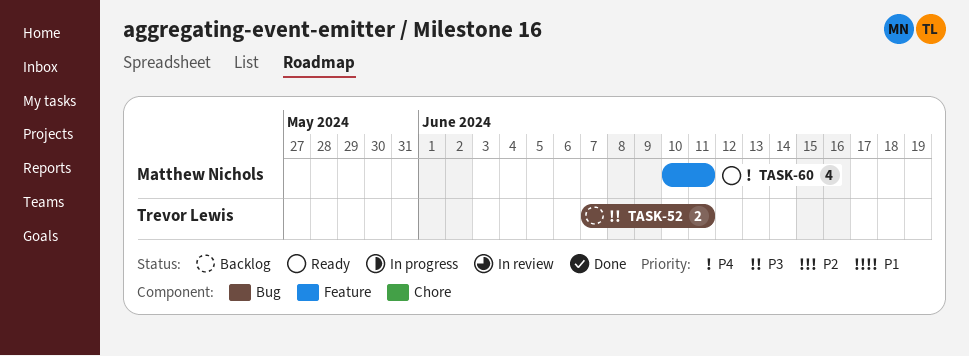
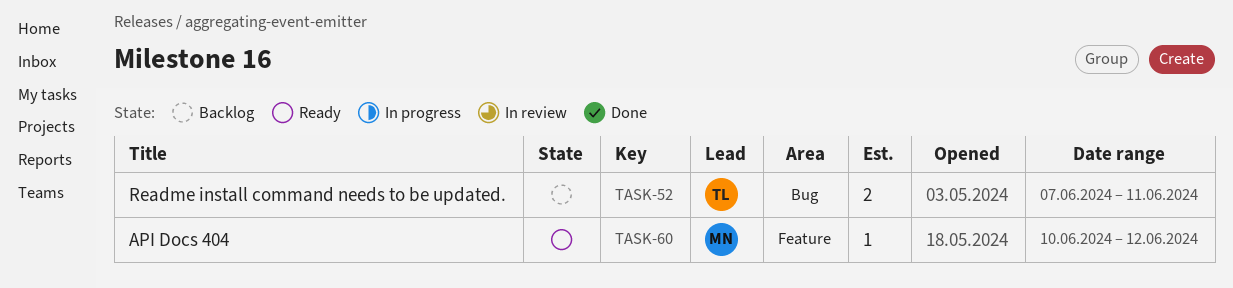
TASK-60, estimate: 4 -> 1
TASK-60, due: Jun 11 -> Jun 12

